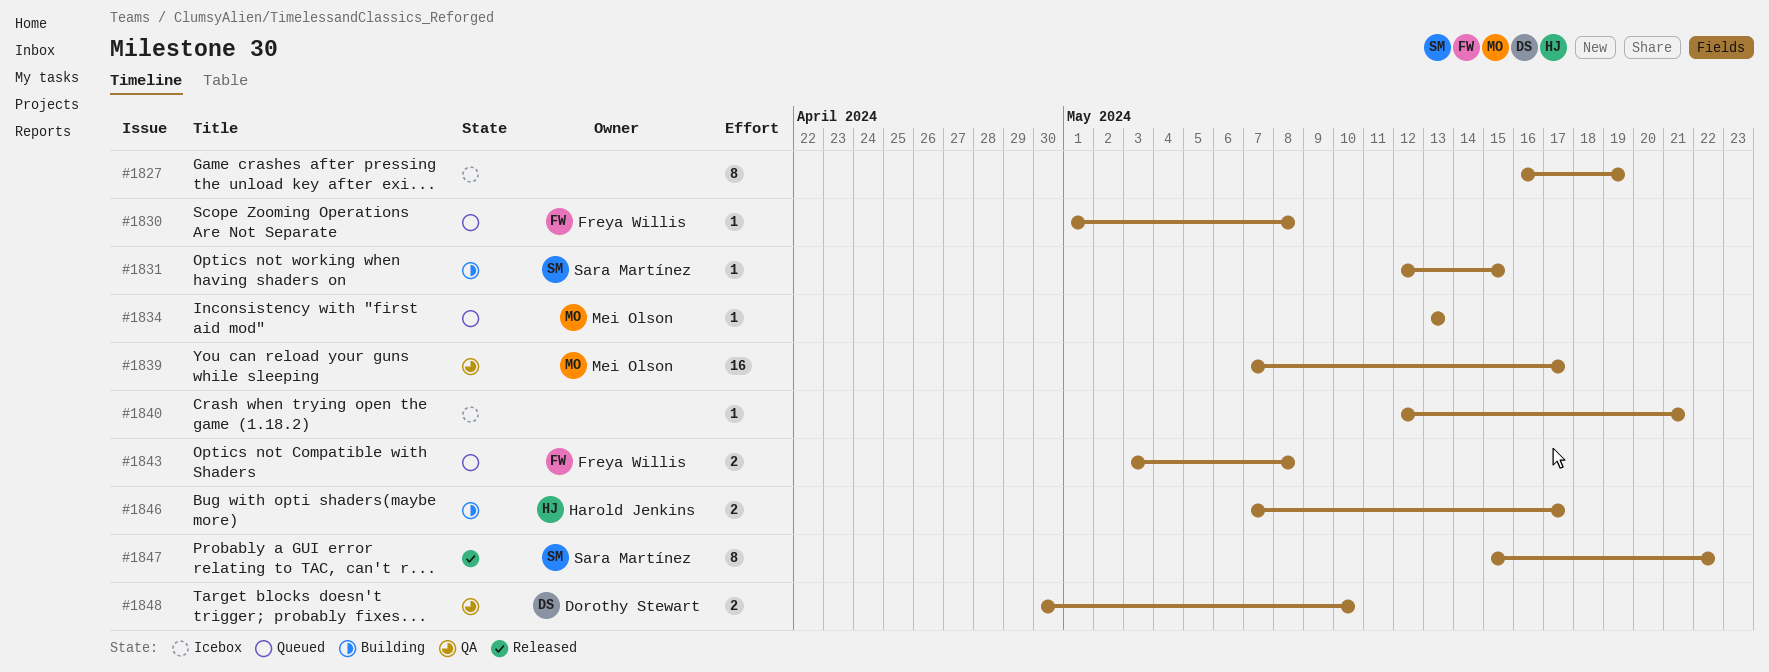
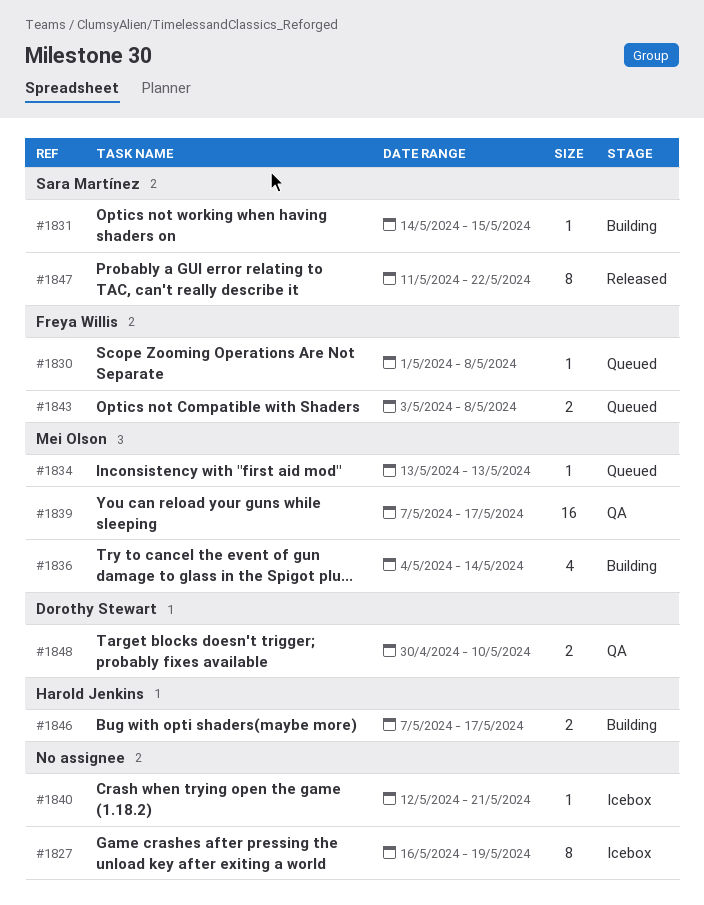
#1831, start: May 12 -> May 14
#1836: none -> present
#1847, start: May 15 -> May 11

